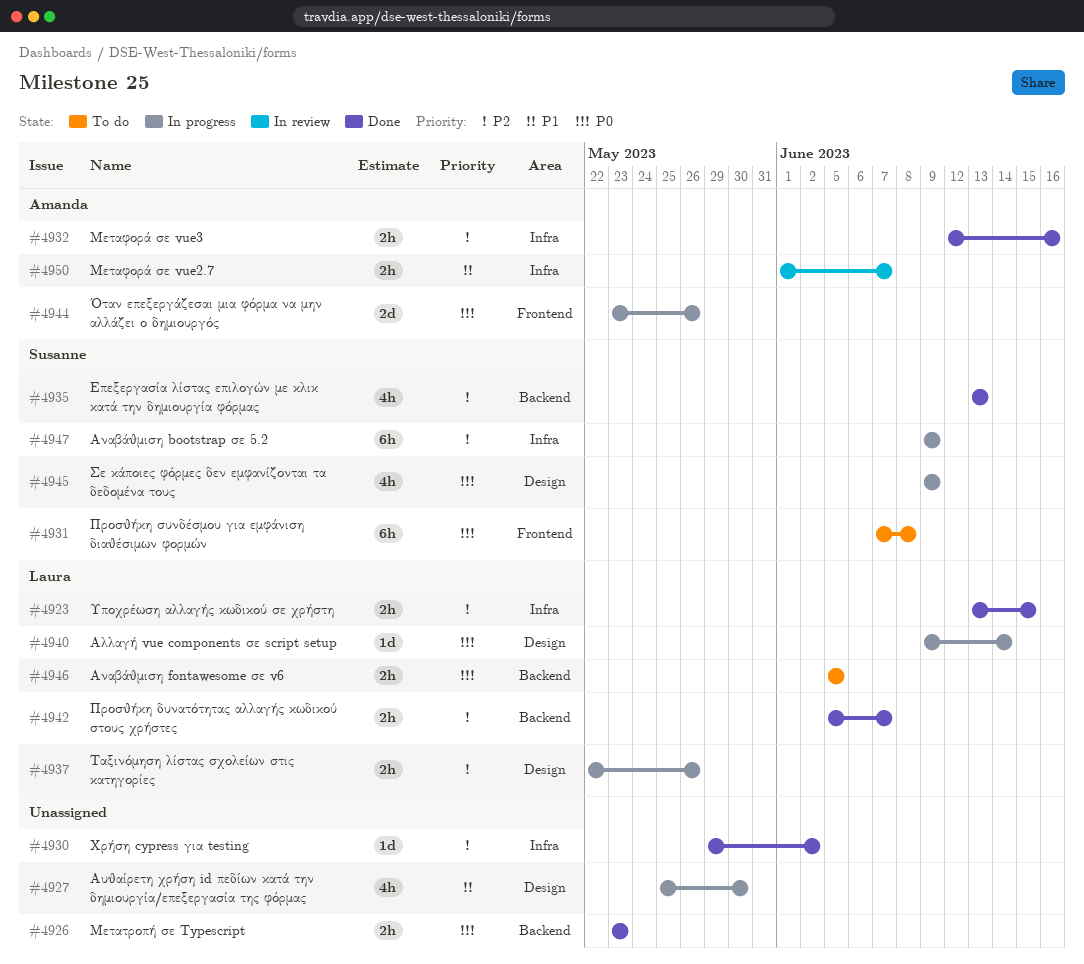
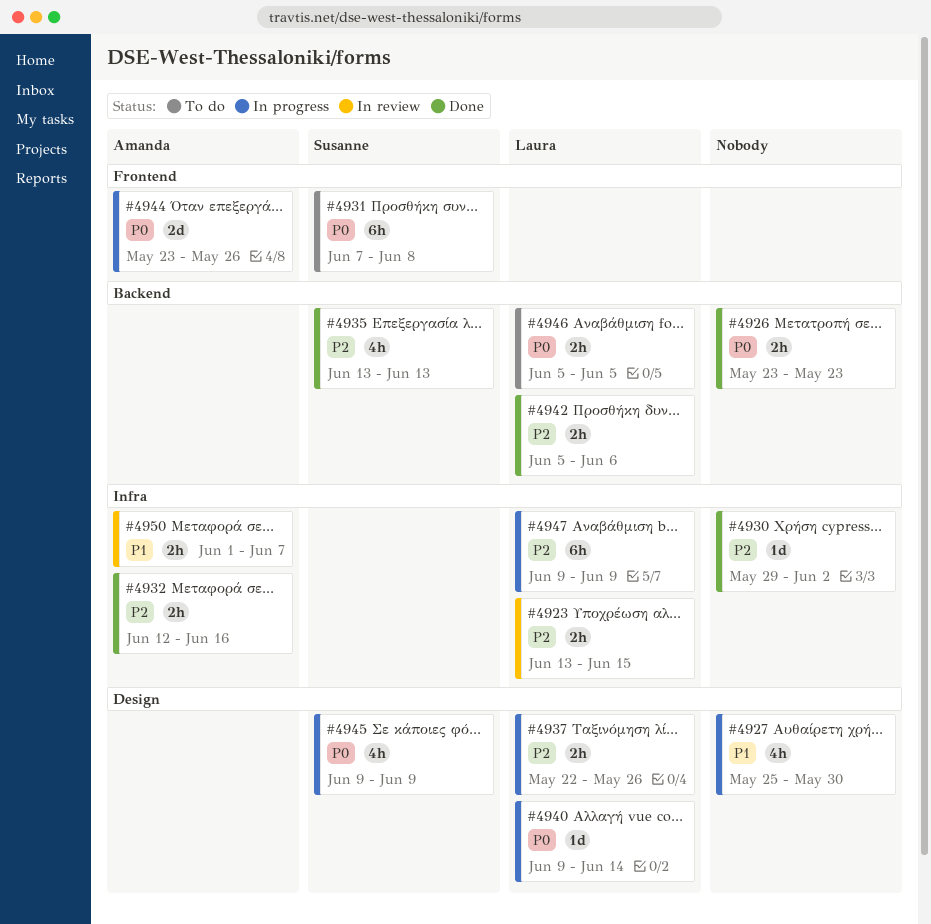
#4923, status: Done -> In review
#4942, due: Jun 7 -> Jun 6
#4947, owner: Susanne -> Laura

